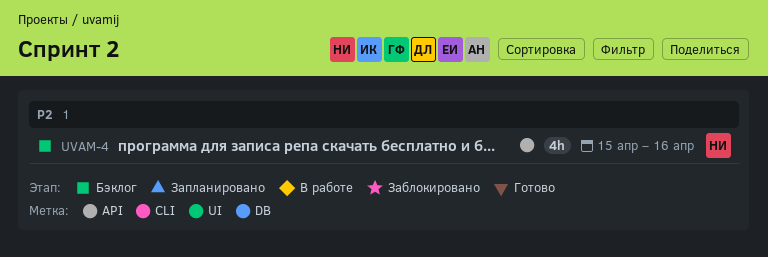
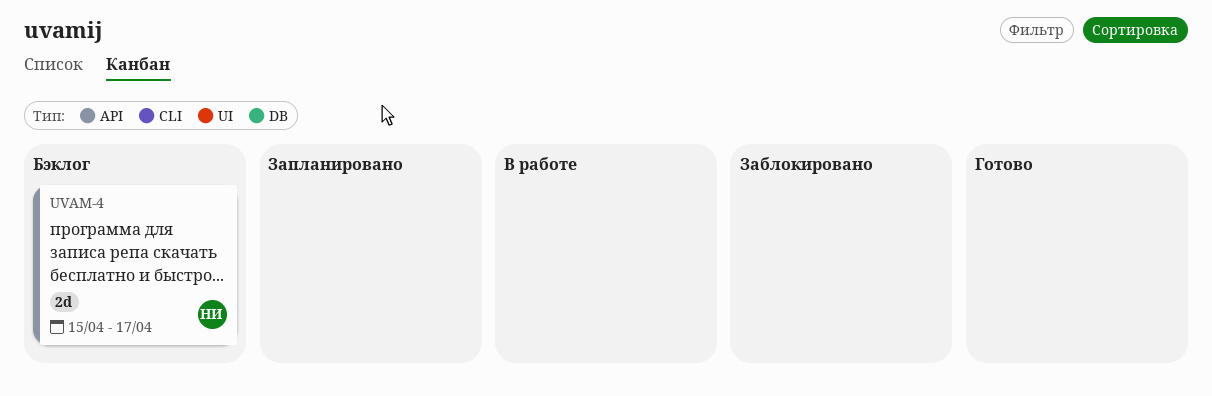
UVAM-4, estimate: 4h -> 2d
UVAM-4, due: Apr 16 -> Apr 17

